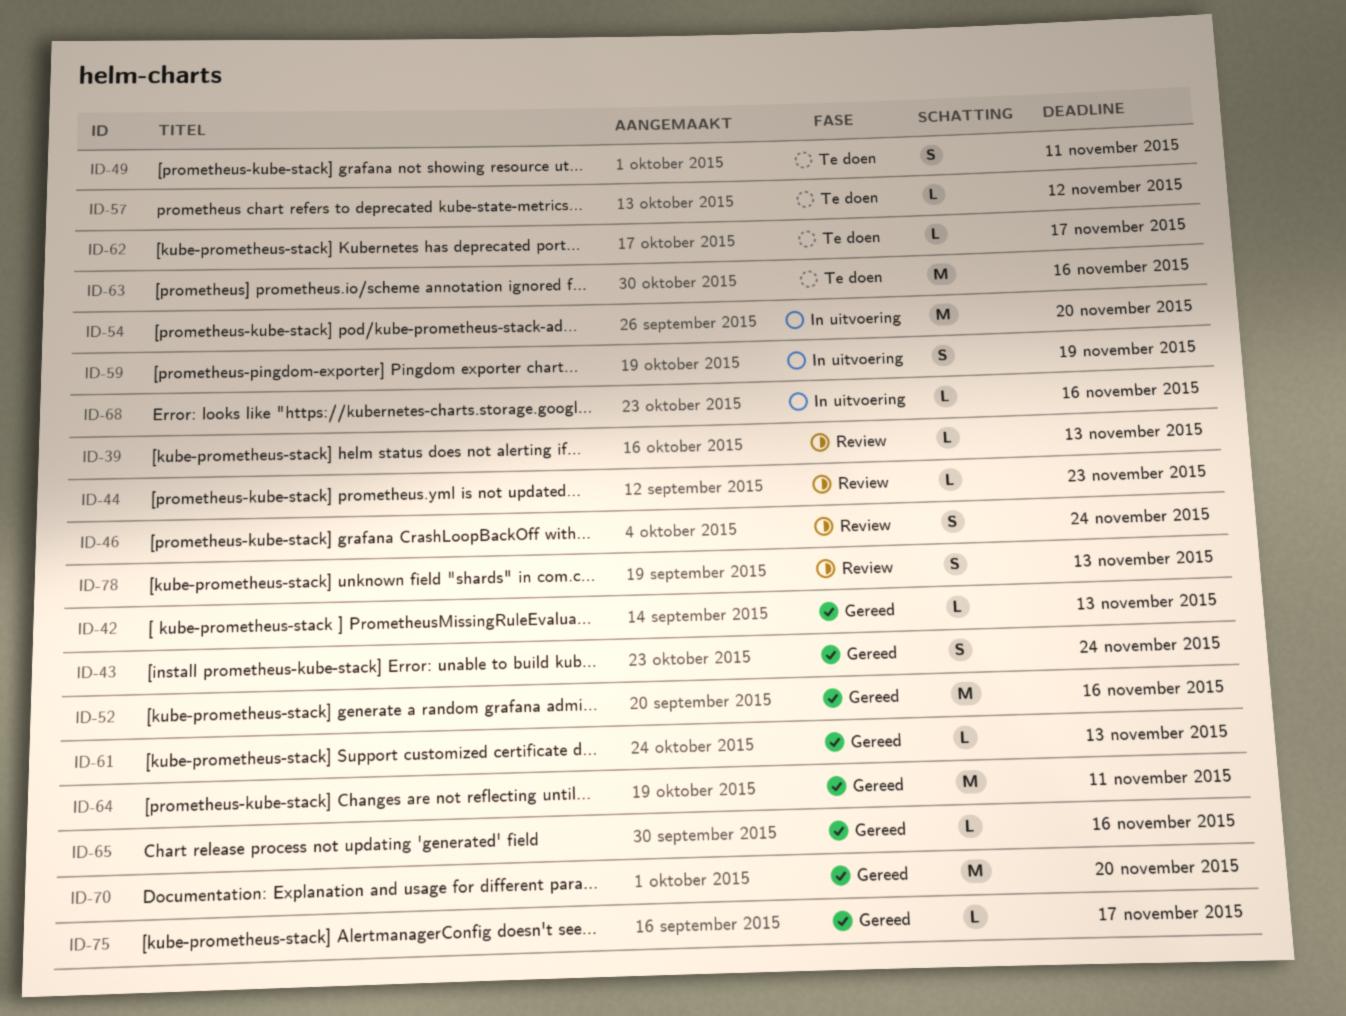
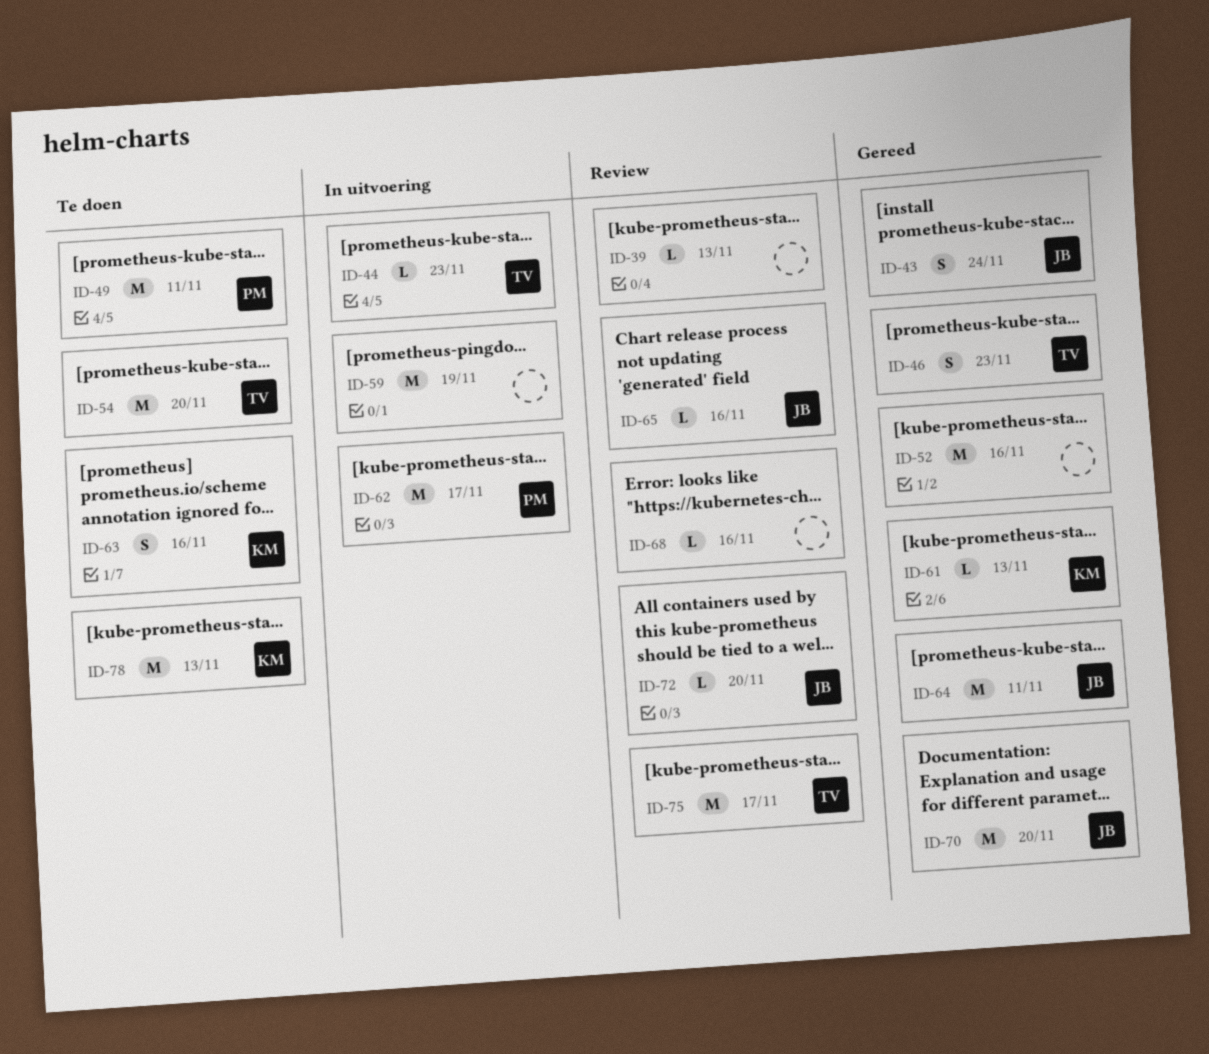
ID-42: present -> none
ID-44, status: Review -> In uitvoering
ID-46, status: Review -> Gereed
ID-46, due: Nov 24 -> Nov 23
ID-49, estimate: S -> M
ID-54, status: In uitvoering -> Te doen
ID-57: present -> none
ID-59, estimate: S -> M
ID-62, status: Te doen -> In uitvoering
ID-62, estimate: L -> M
ID-63, estimate: M -> S
ID-65, status: Gereed -> Review
ID-68, status: In uitvoering -> Review
ID-72: none -> present
ID-75, status: Gereed -> Review
ID-75, estimate: L -> M
ID-78, status: Review -> Te doen
ID-78, estimate: S -> M

